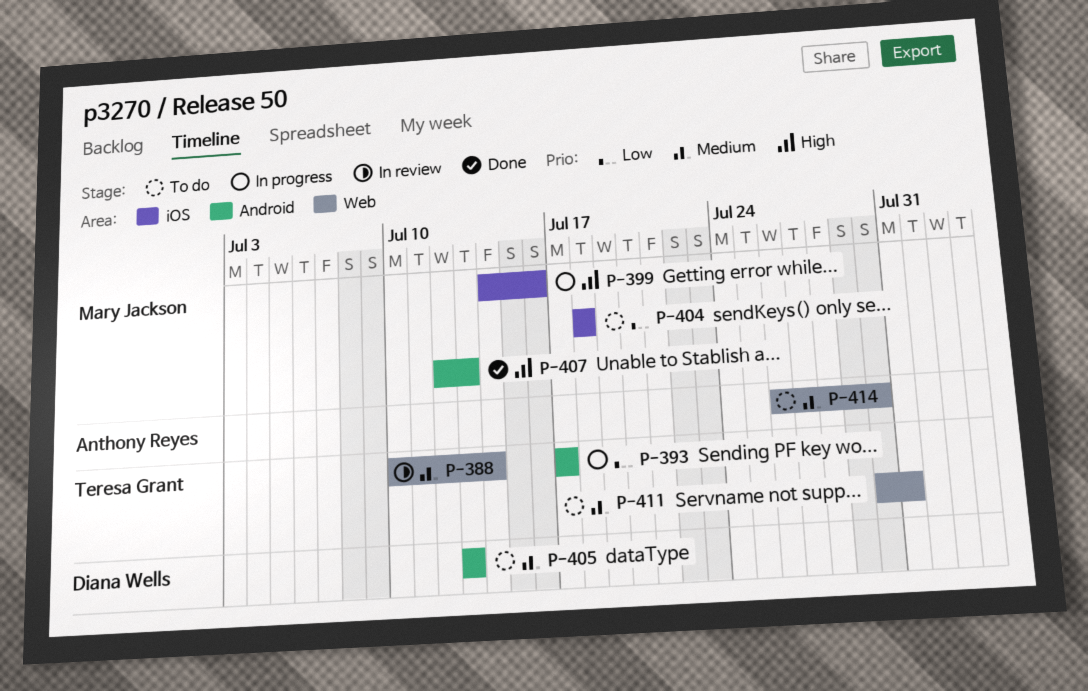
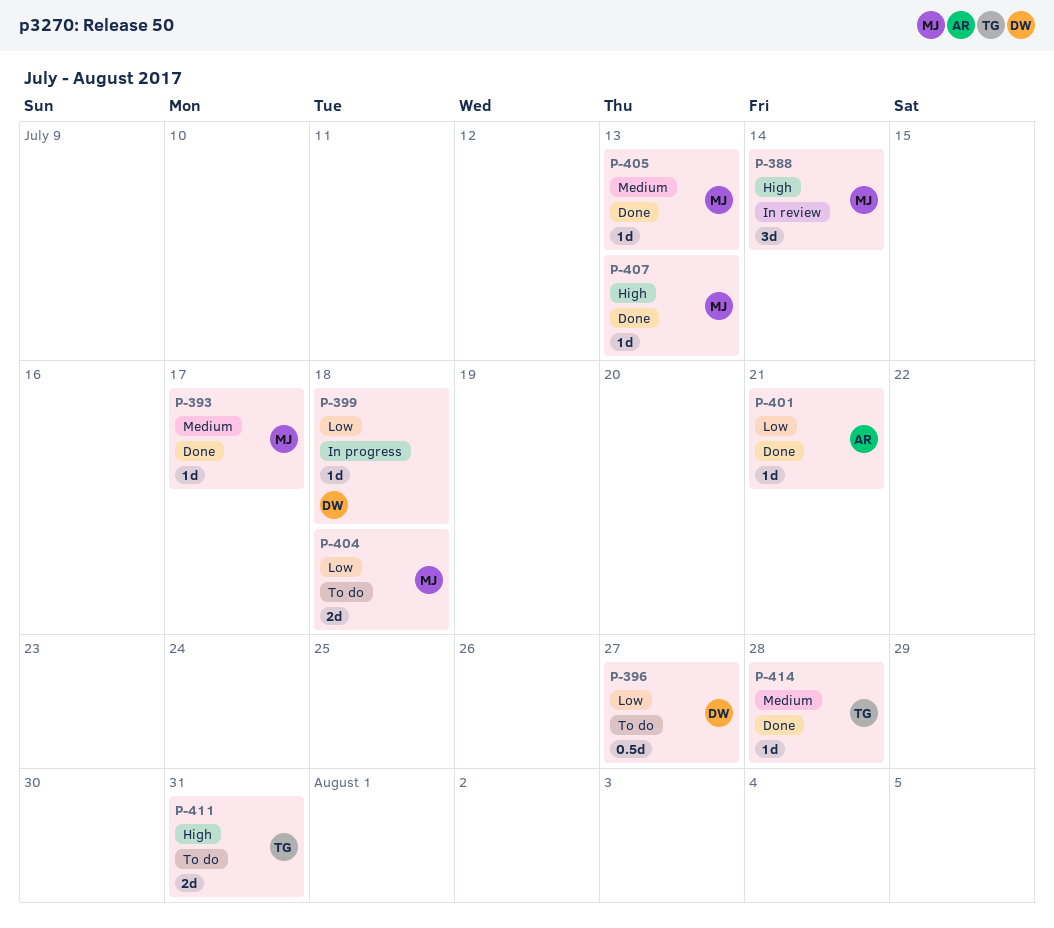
P-388, owner: Teresa Grant -> Mary Jackson
P-388, priority: Medium -> High
P-393, status: In progress -> Done
P-393, owner: Teresa Grant -> Mary Jackson
P-393, priority: Low -> Medium
P-396: none -> present
P-399, owner: Mary Jackson -> Diana Wells
P-399, priority: High -> Low
P-399, due: Jul 16 -> Jul 18
P-401: none -> present
P-405, status: To do -> Done
P-405, owner: Diana Wells -> Mary Jackson
P-411, priority: Medium -> High
P-414, status: To do -> Done
P-414, owner: Anthony Reyes -> Teresa Grant
P-414, due: Jul 30 -> Jul 28

